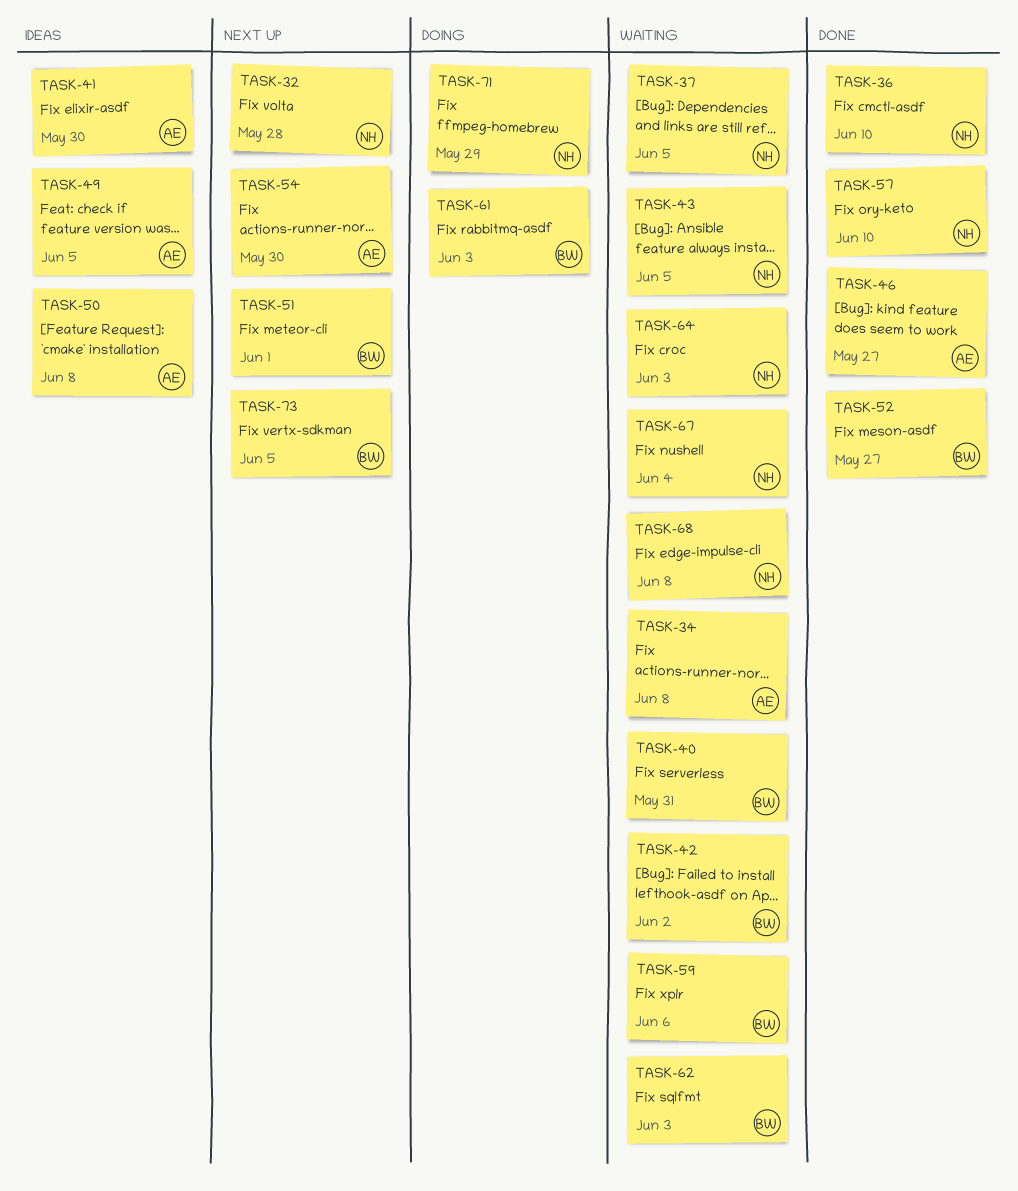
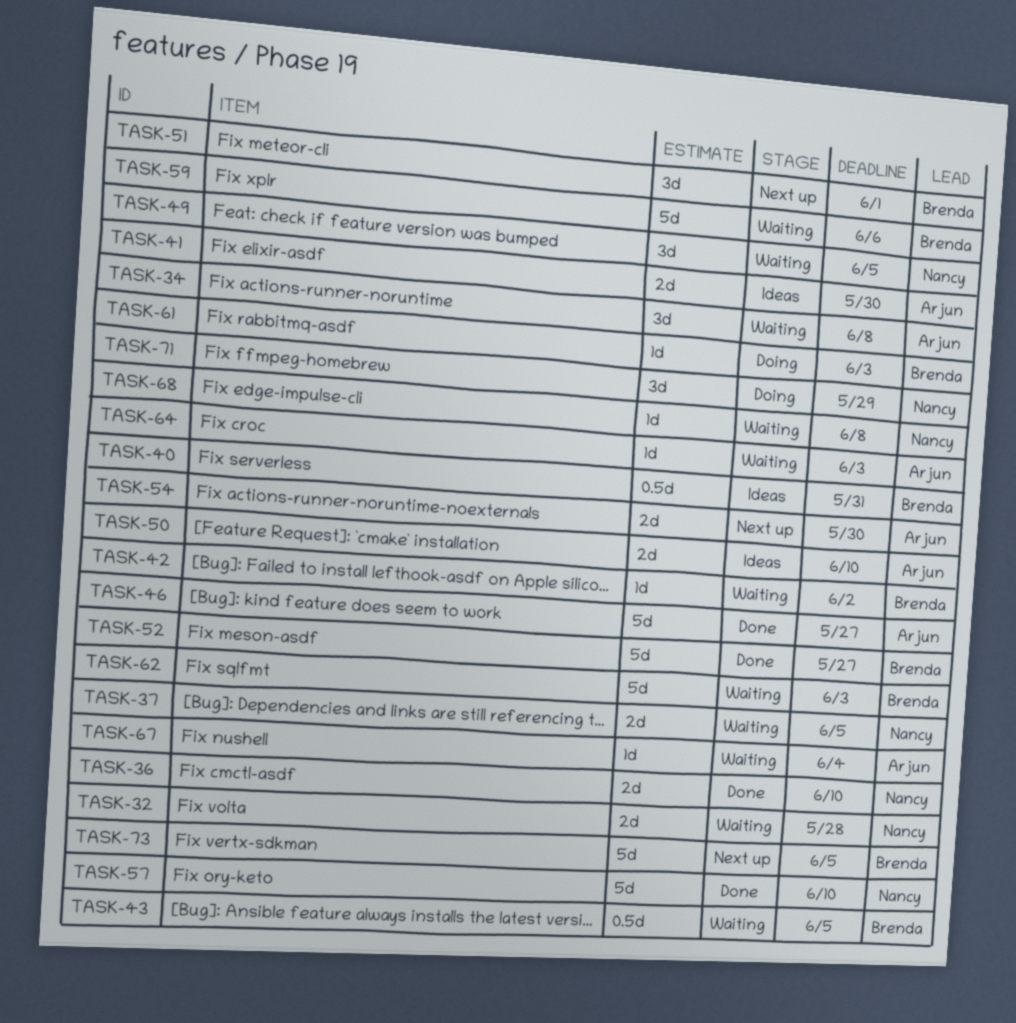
TASK-32, status: Next up -> Waiting
TASK-40, status: Waiting -> Ideas
TASK-43, owner: Nancy -> Brenda
TASK-49, status: Ideas -> Waiting
TASK-49, owner: Arjun -> Nancy
TASK-50, due: Jun 8 -> Jun 10
TASK-64, owner: Nancy -> Arjun
TASK-67, owner: Nancy -> Arjun

